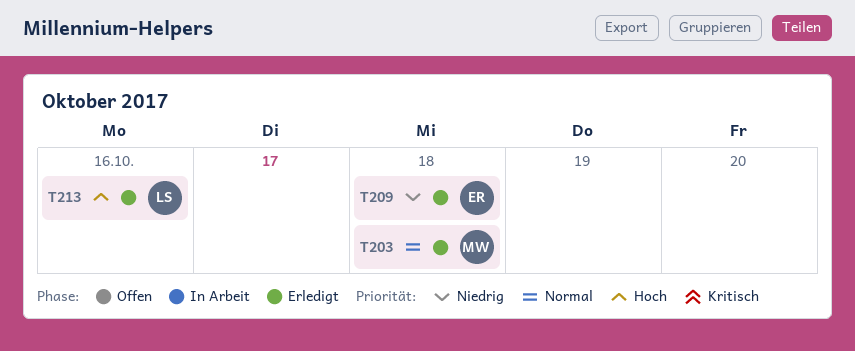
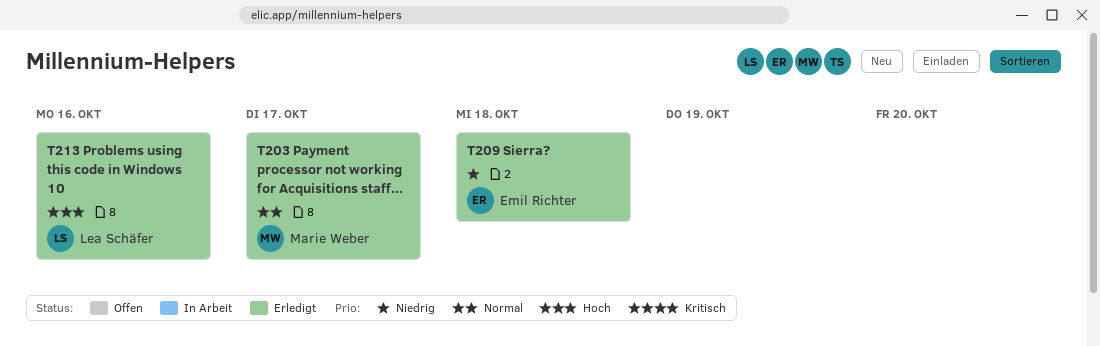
T203, due: Oct 18 -> Oct 17

